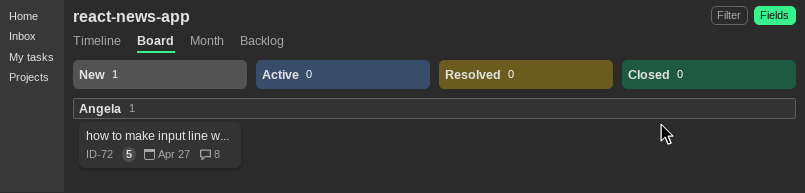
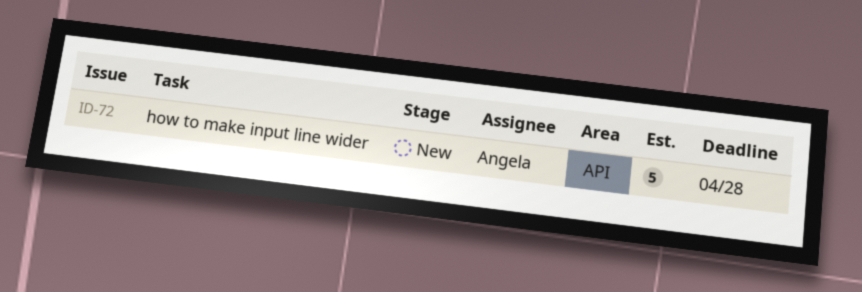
ID-72, due: Apr 27 -> Apr 28

